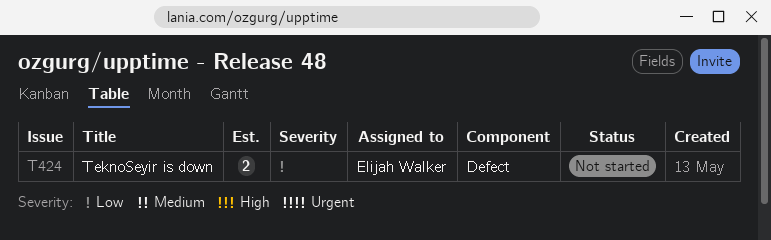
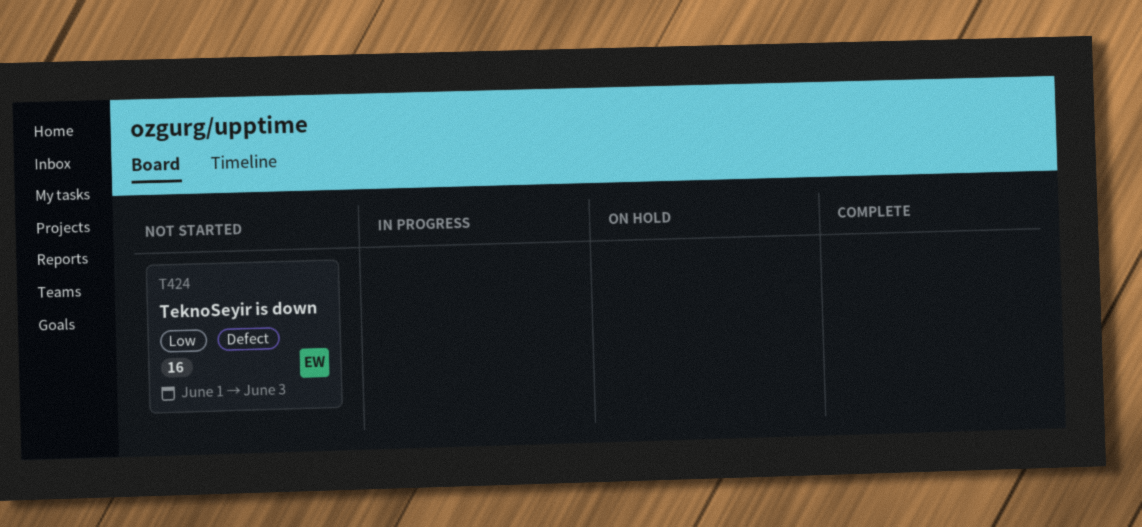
T424, estimate: 2 -> 16

